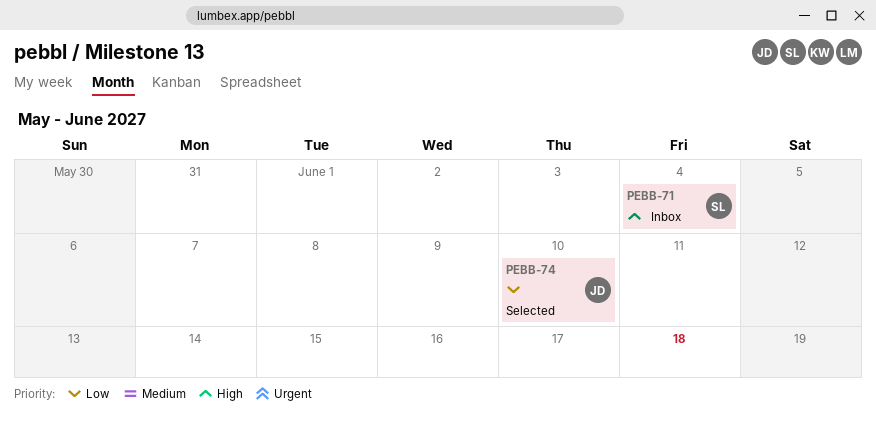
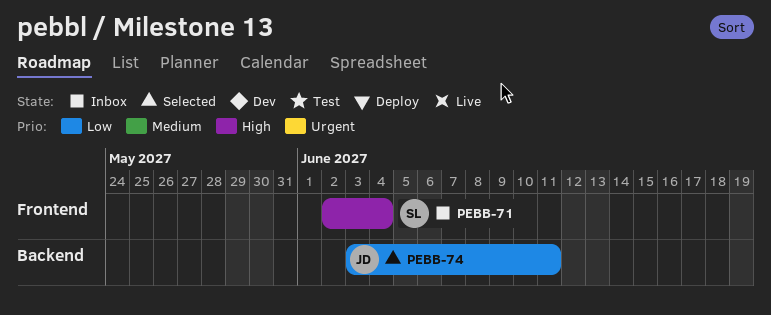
PEBB-74, due: Jun 10 -> Jun 11

